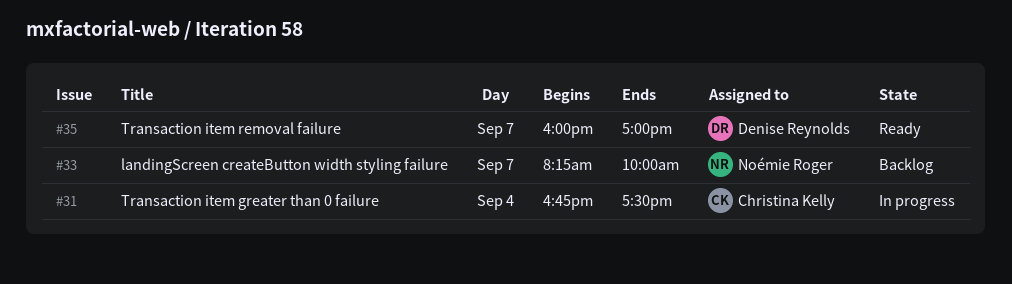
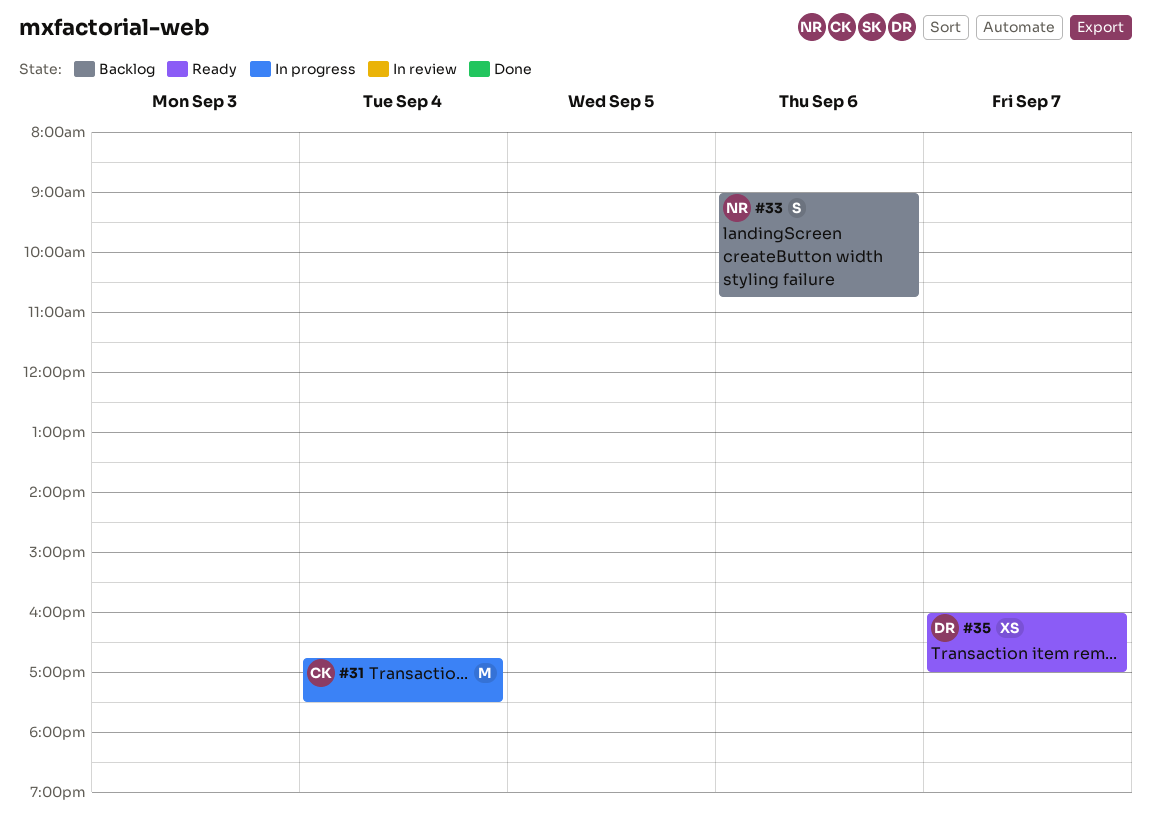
#33, day: Sep 7 -> Sep 6
#33, begins: 08:15 -> 09:00
#33, ends: 10:00 -> 10:45

